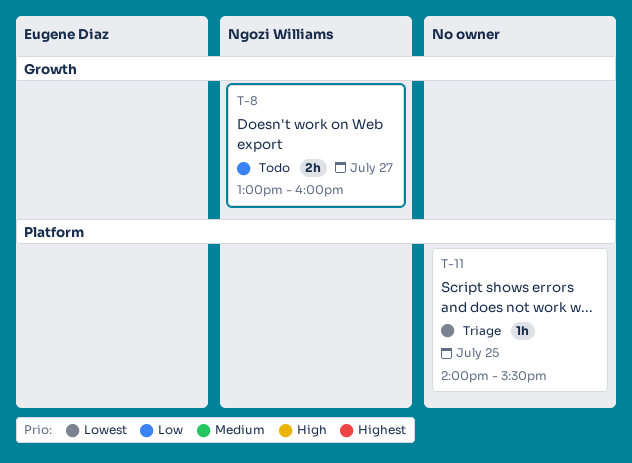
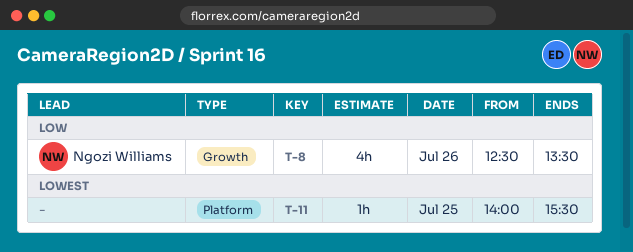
T-8, estimate: 2h -> 4h
T-8, day: Jul 27 -> Jul 26
T-8, begins: 13:00 -> 12:30
T-8, ends: 16:00 -> 13:30

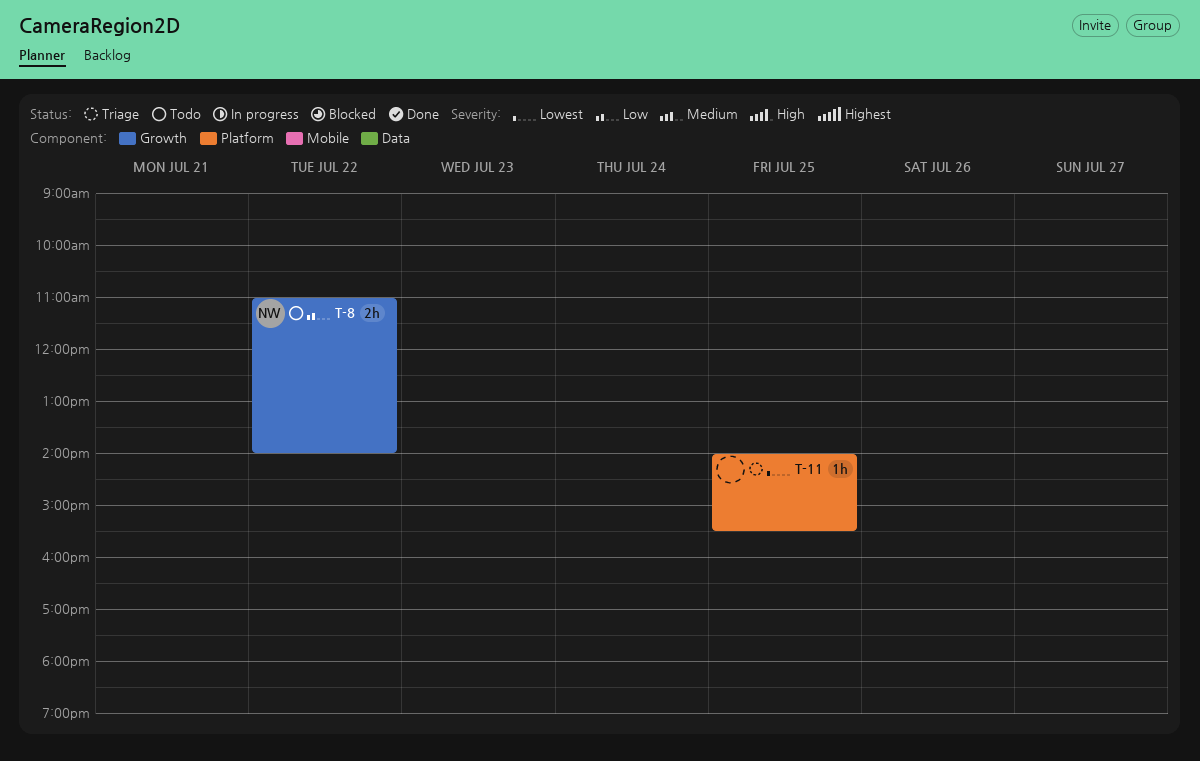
T-8, estimate: 4h -> 2h
T-8, day: Jul 26 -> Jul 22
T-8, begins: 12:30 -> 11:00
T-8, ends: 13:30 -> 14:00

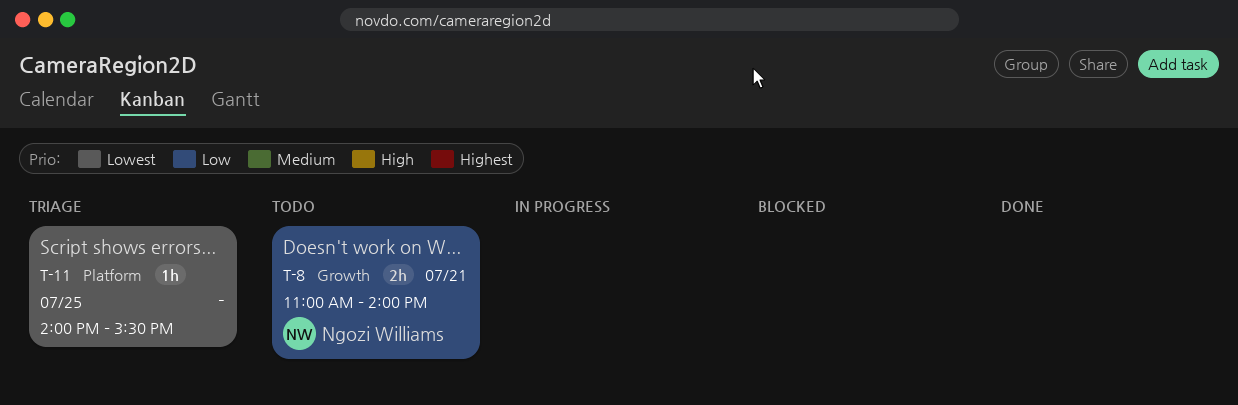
T-8, day: Jul 22 -> Jul 21

